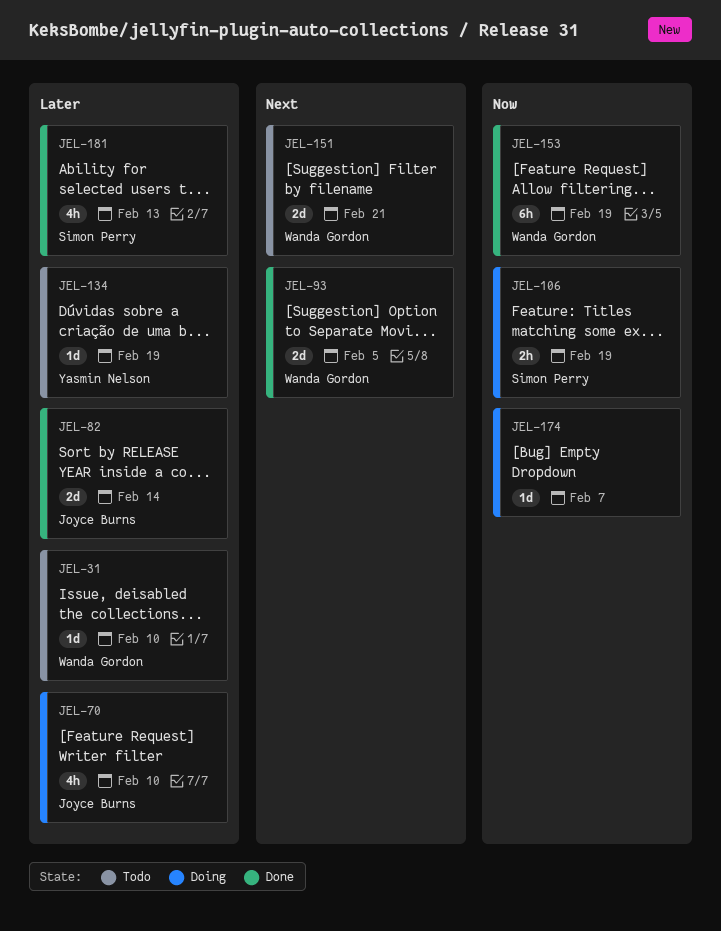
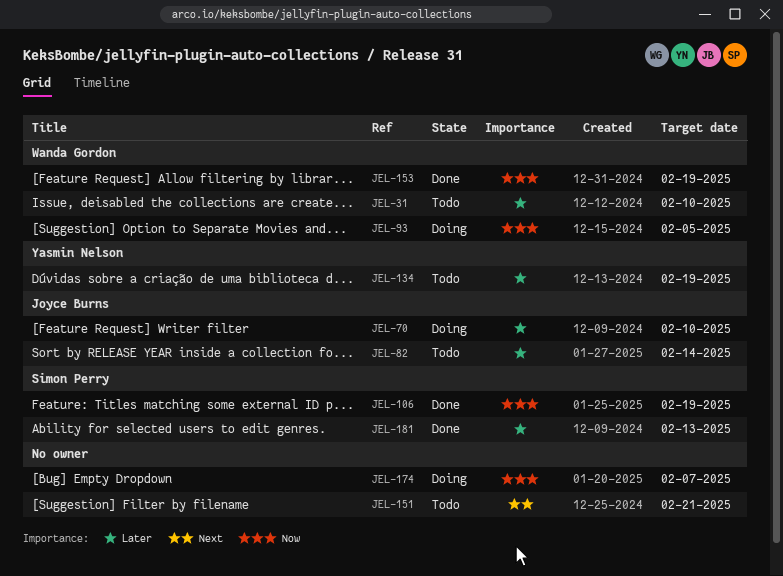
JEL-82, status: Done -> Todo
JEL-93, status: Done -> Doing
JEL-93, priority: Next -> Now
JEL-106, status: Doing -> Done
JEL-151, owner: Wanda Gordon -> none

